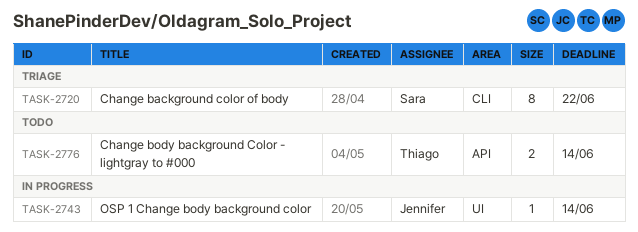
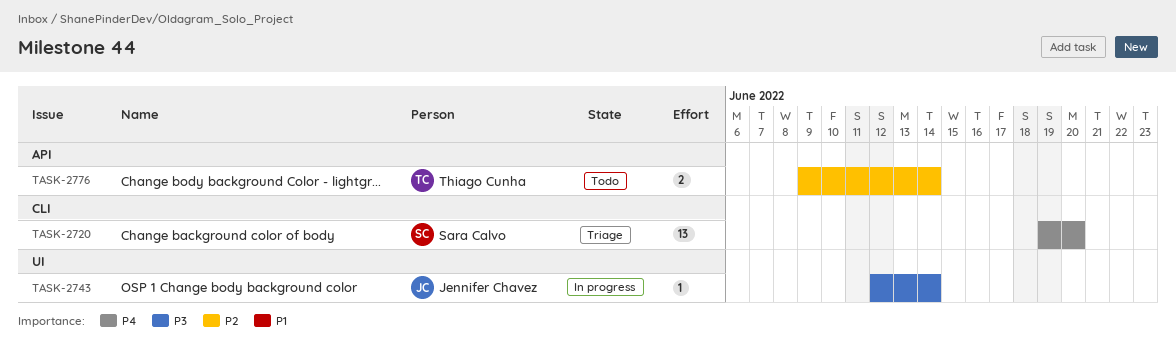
TASK-2720, estimate: 8 -> 13
TASK-2720, due: Jun 22 -> Jun 20

